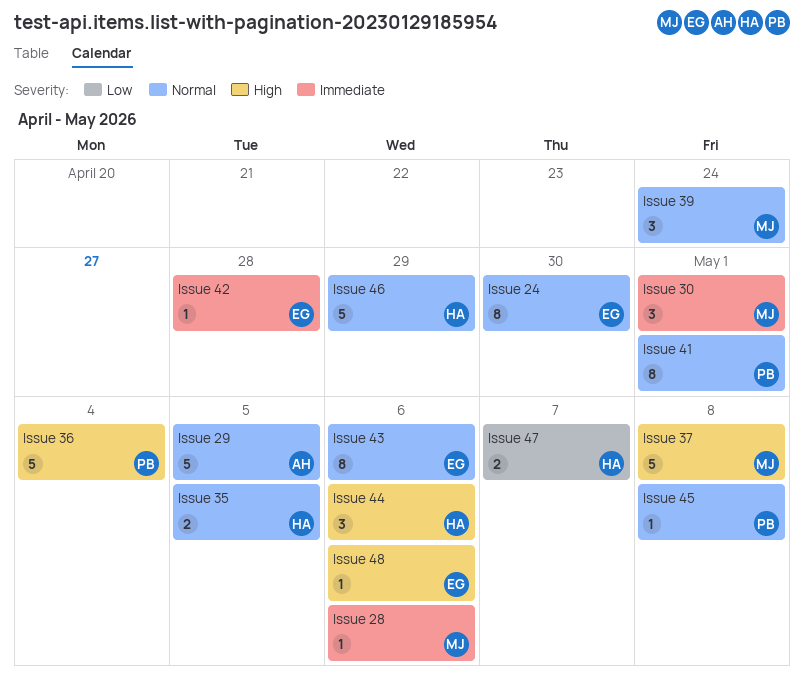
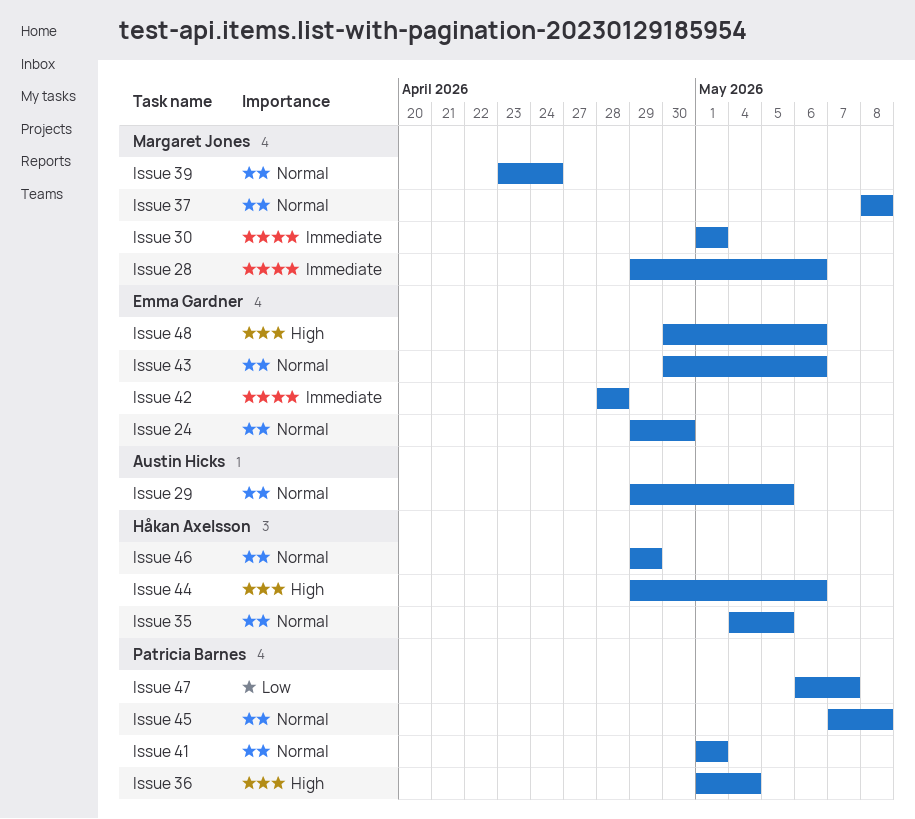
Issue 37, priority: High -> Normal
Issue 47, owner: Håkan Axelsson -> Patricia Barnes

